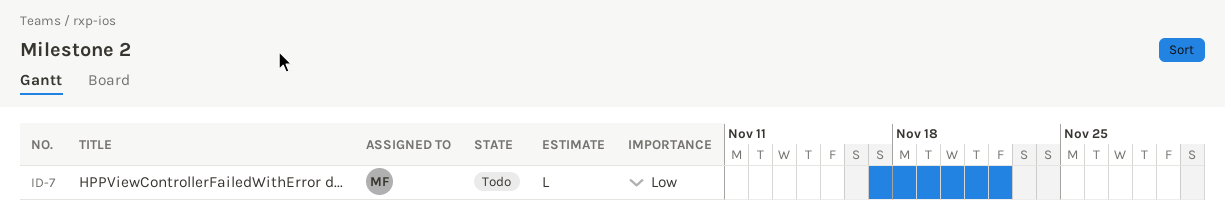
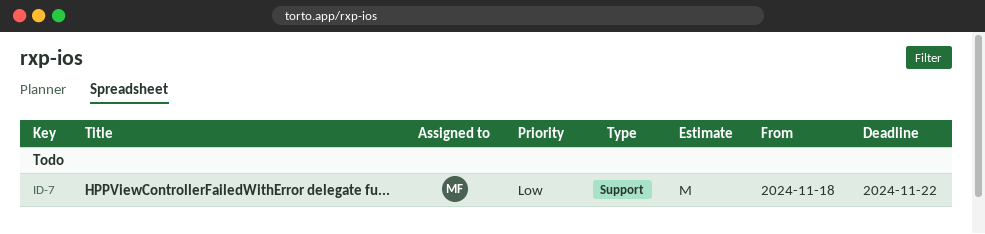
ID-7, estimate: L -> M
ID-7, start: Nov 17 -> Nov 18

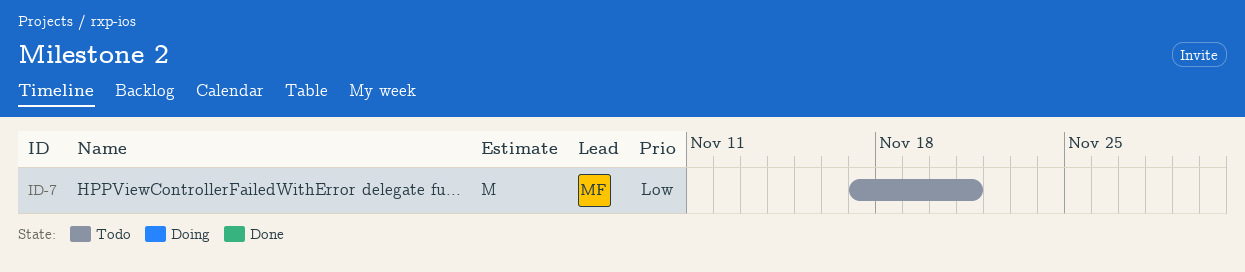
ID-7, start: Nov 18 -> Nov 17
ID-7, due: Nov 22 -> Nov 21

